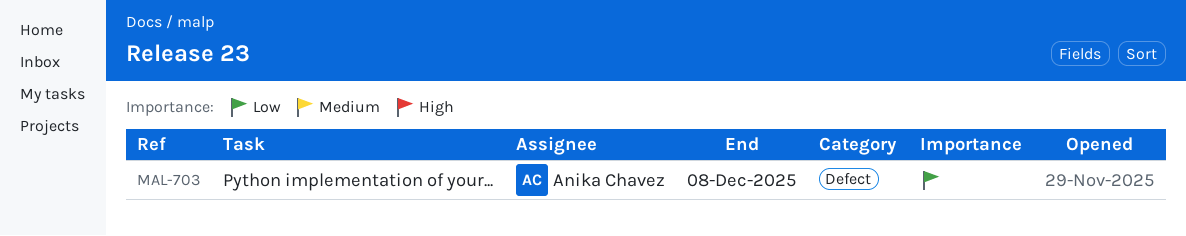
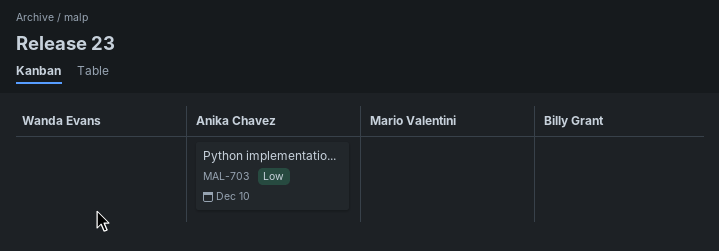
MAL-703, due: Dec 8 -> Dec 10

